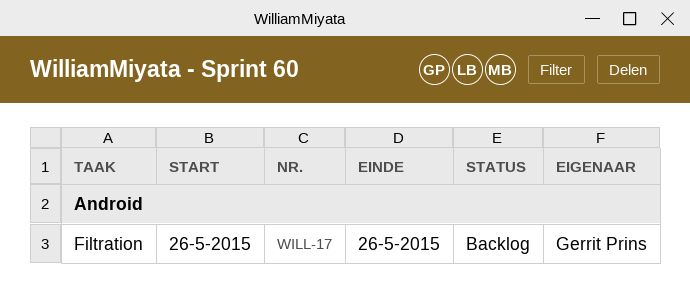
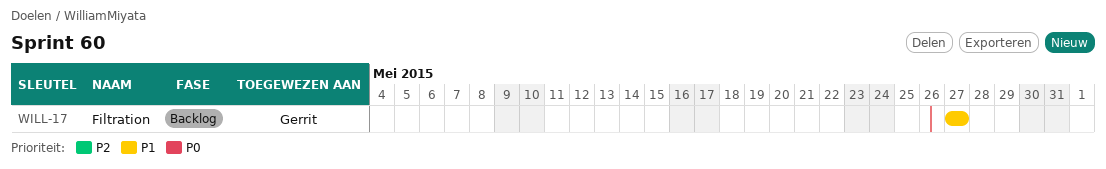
WILL-17, start: May 26 -> May 27
WILL-17, due: May 26 -> May 27

